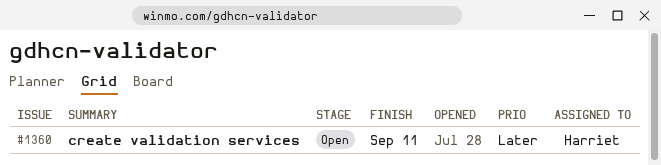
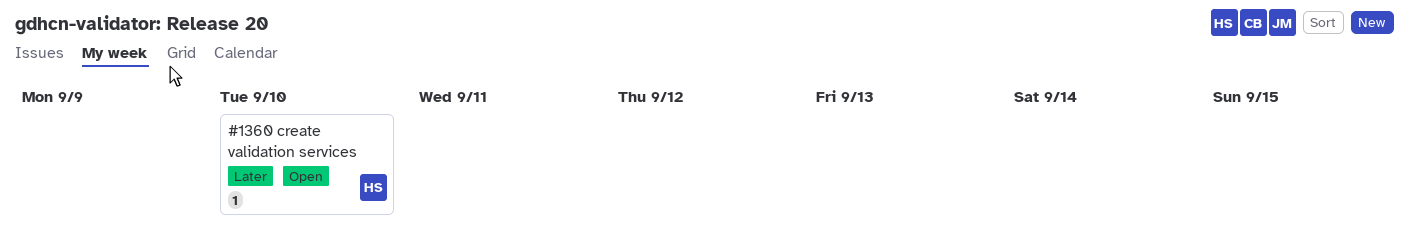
#1360, due: Sep 11 -> Sep 10

